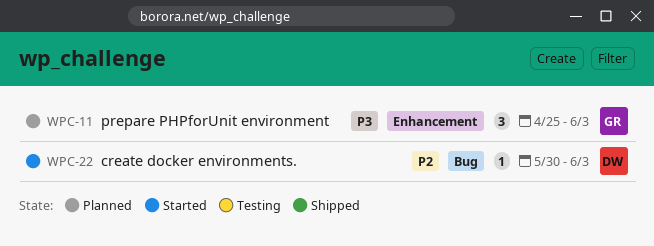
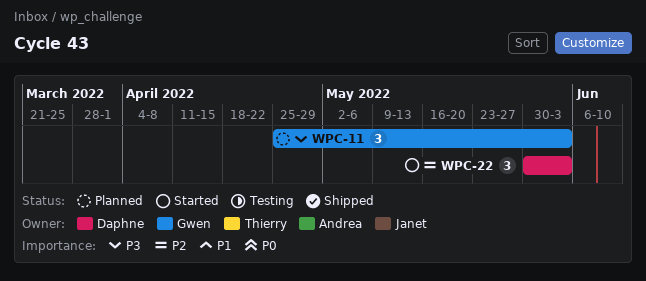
WPC-22, estimate: 1 -> 3

